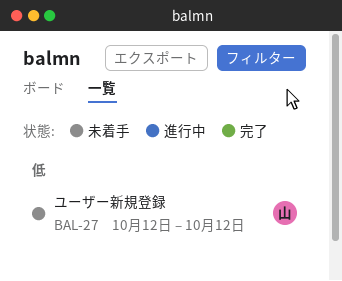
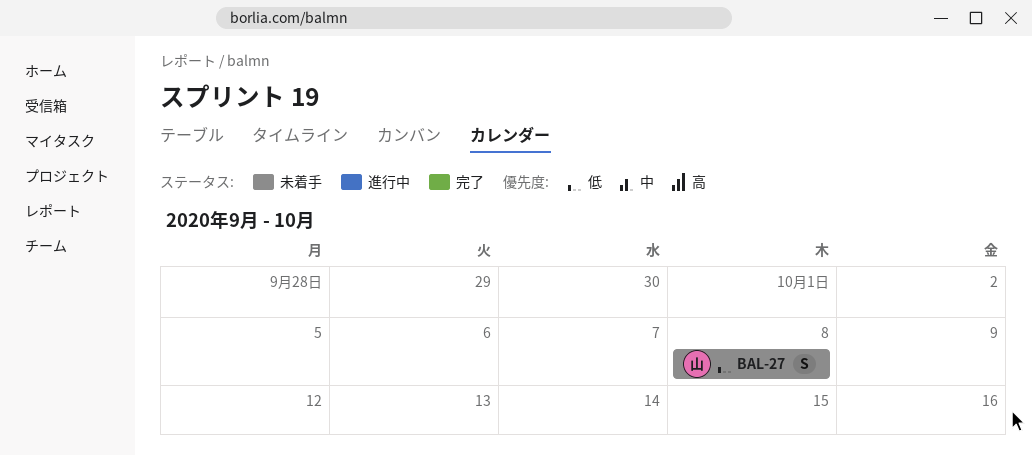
BAL-27, start: Oct 12 -> Oct 8
BAL-27, due: Oct 12 -> Oct 8

